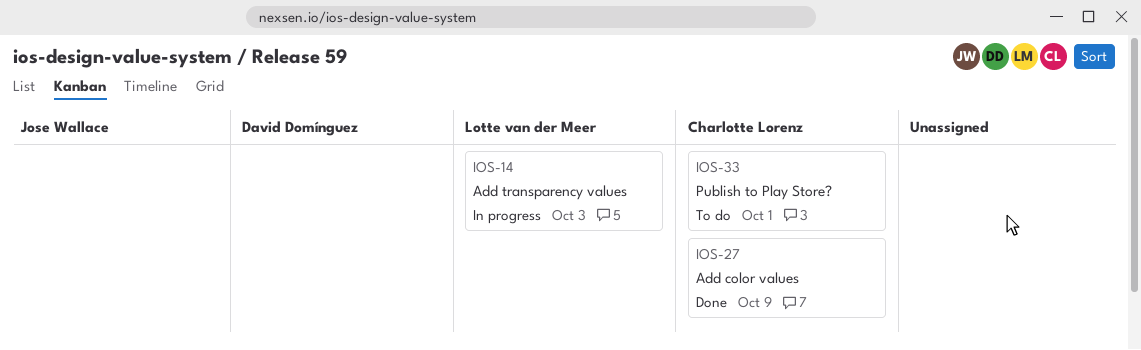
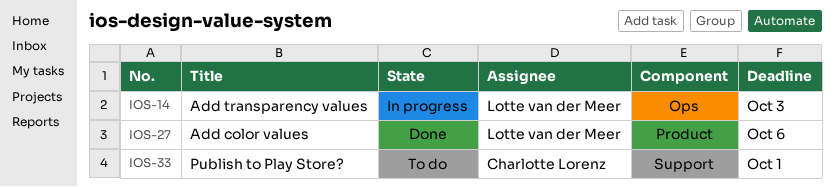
IOS-27, owner: Charlotte Lorenz -> Lotte van der Meer
IOS-27, due: Oct 9 -> Oct 6

